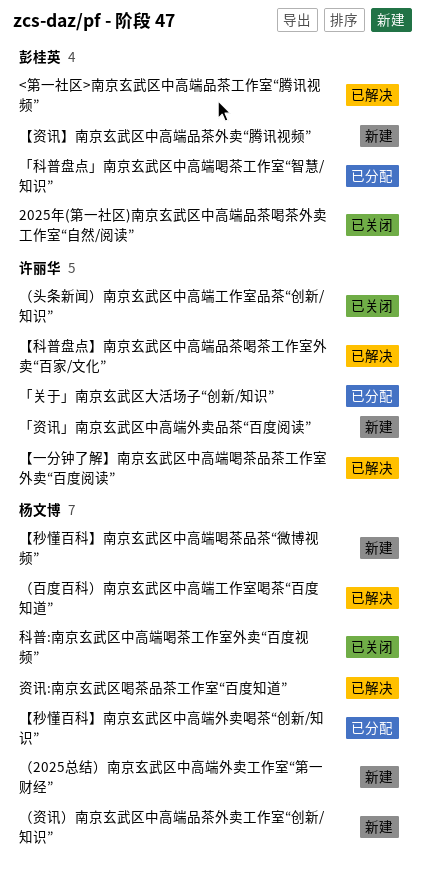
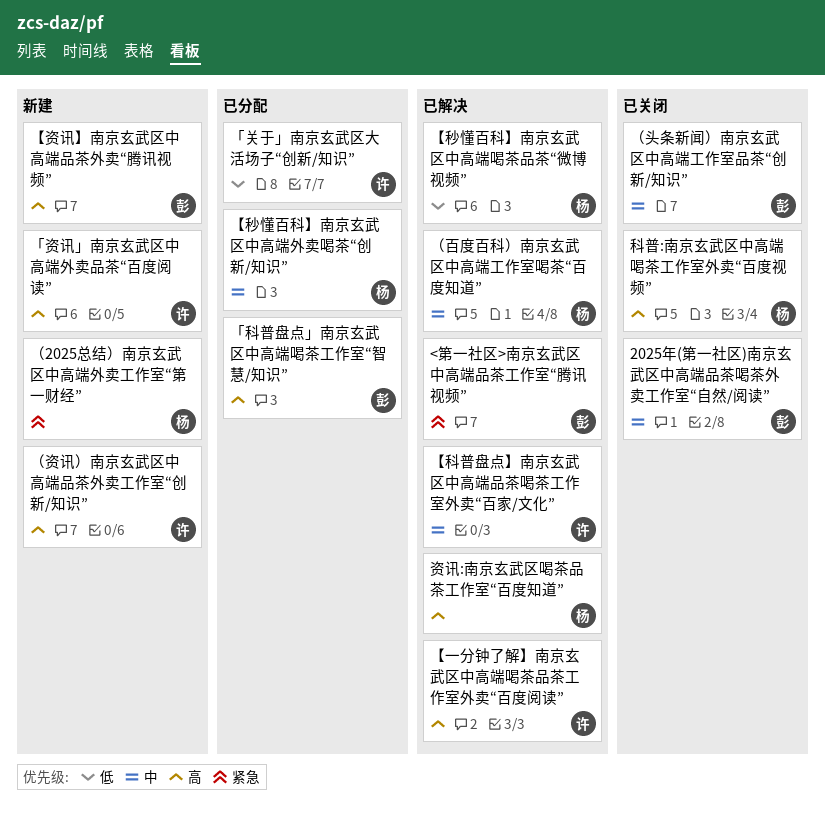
【秒懂百科】南京玄武区中高端喝茶品茶“微博视频”, status: 新建 -> 已解决
（头条新闻）南京玄武区中高端工作室品茶“创新/知识”, owner: 许丽华 -> 彭桂英
（资讯）南京玄武区中高端品茶外卖工作室“创新/知识”, owner: 杨文博 -> 许丽华

